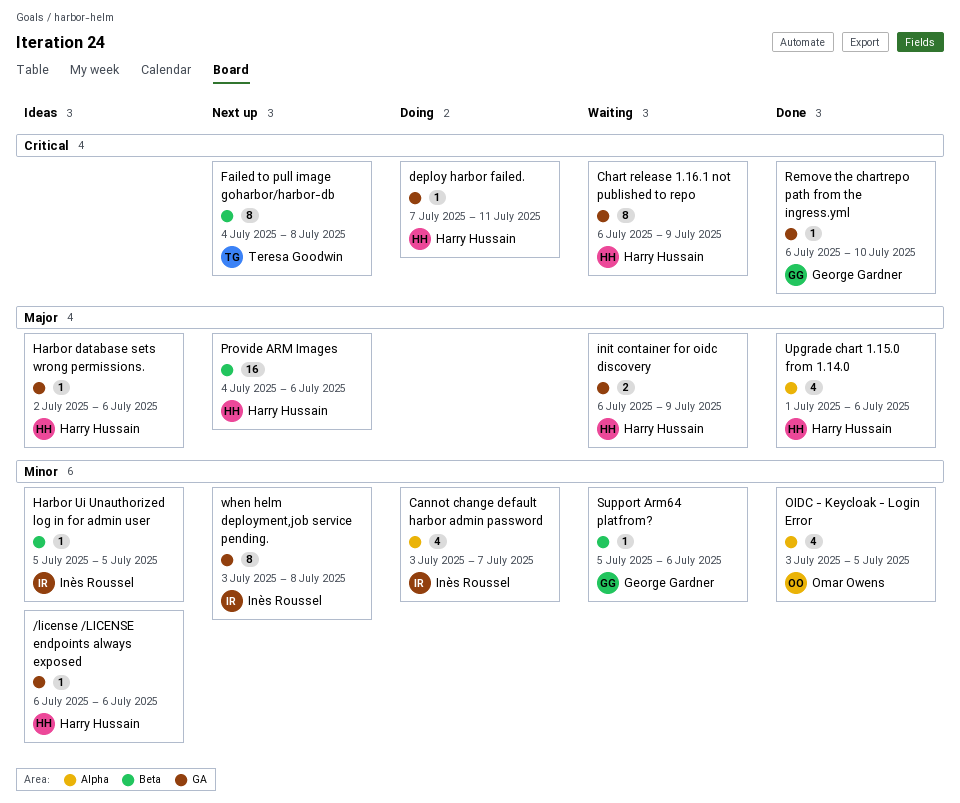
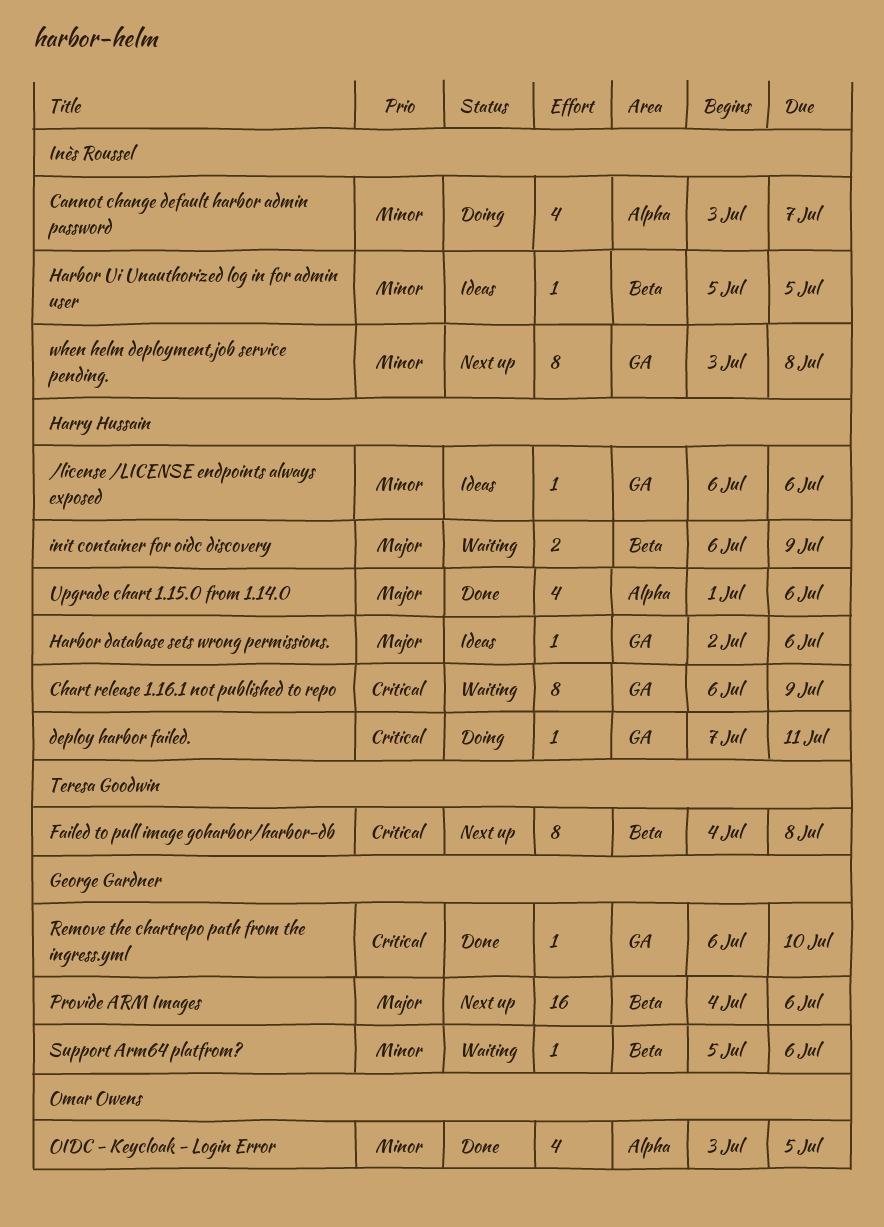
init container for oidc discovery, label: GA -> Beta
Provide ARM Images, owner: Harry Hussain -> George Gardner

